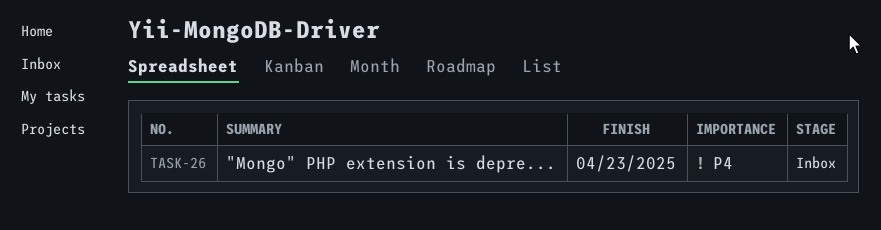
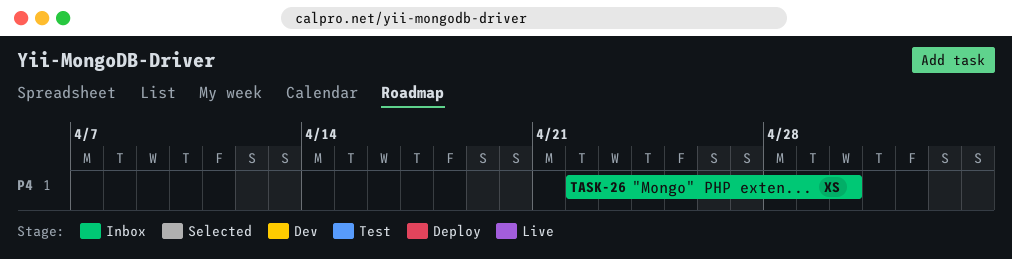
TASK-26, due: Apr 23 -> Apr 30

